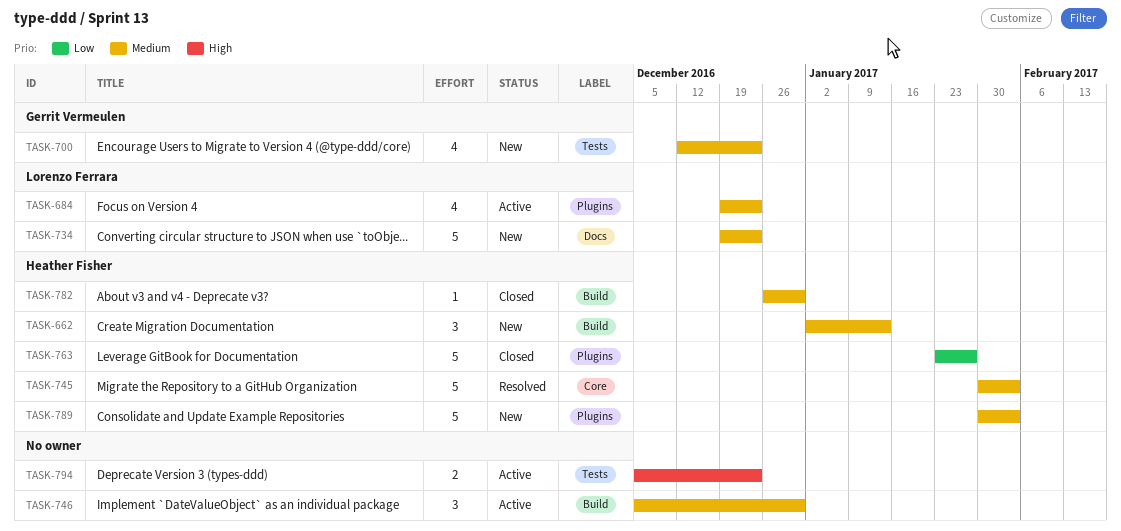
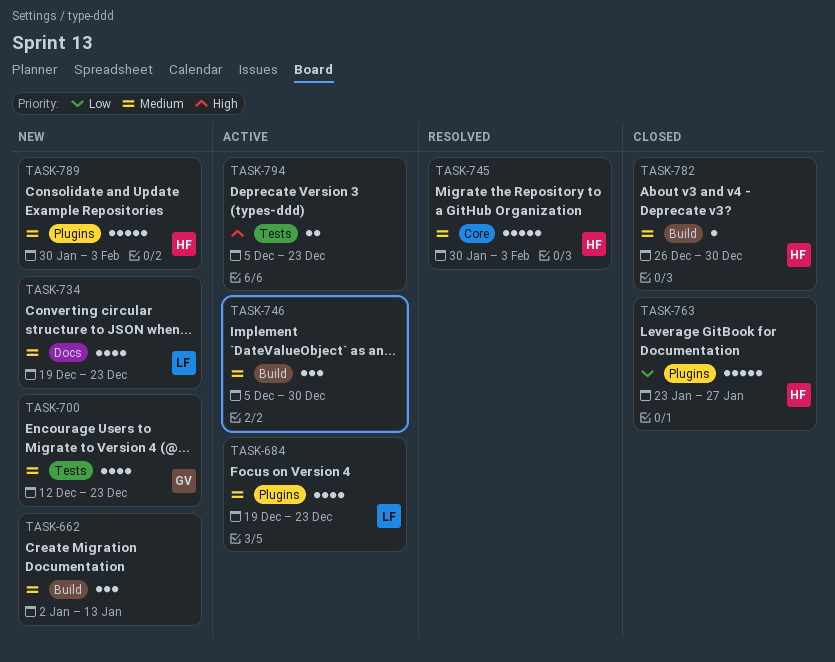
TASK-662, owner: Heather Fisher -> none
TASK-734, estimate: 5 -> 4

